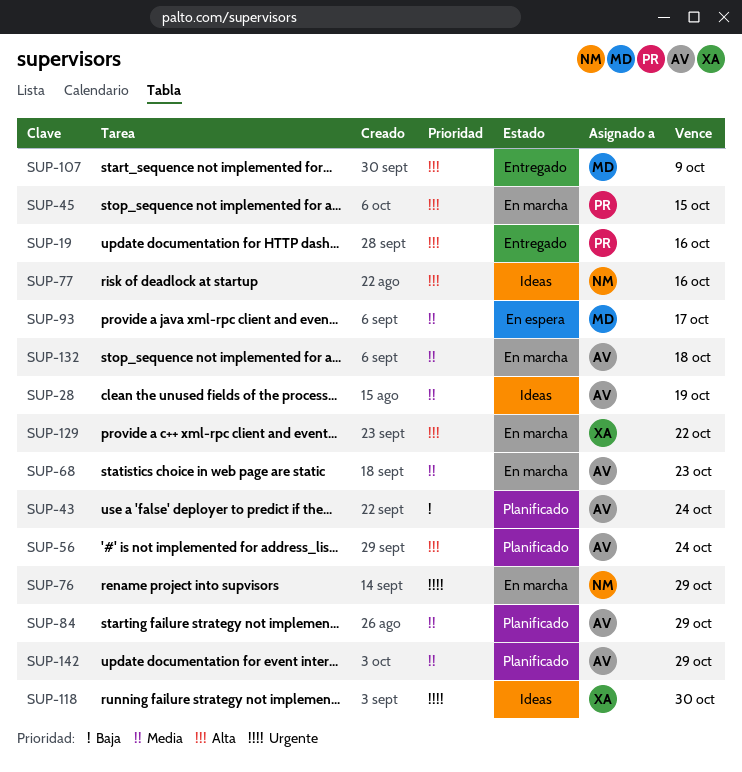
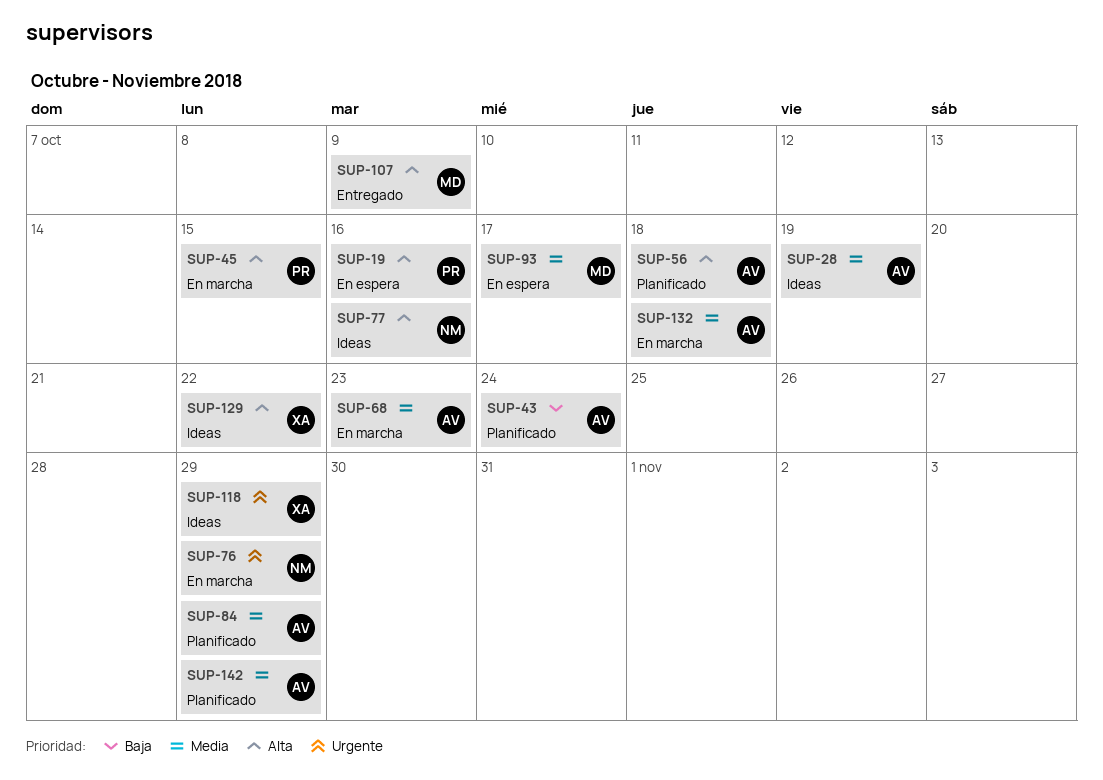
SUP-19, status: Entregado -> En espera
SUP-56, due: Oct 24 -> Oct 18
SUP-118, due: Oct 30 -> Oct 29
SUP-129, status: En marcha -> Ideas

